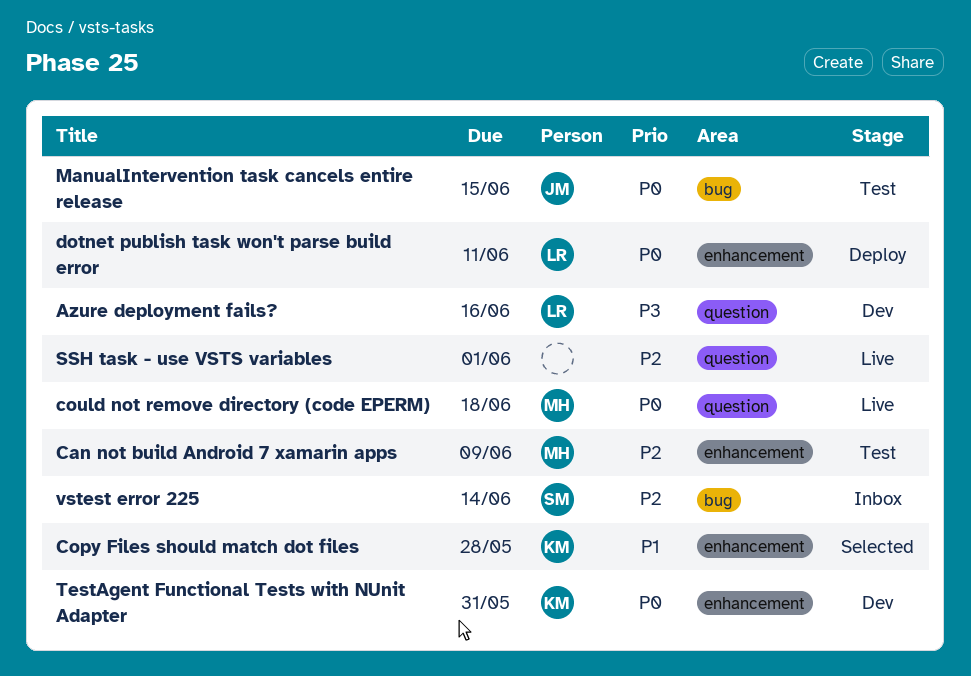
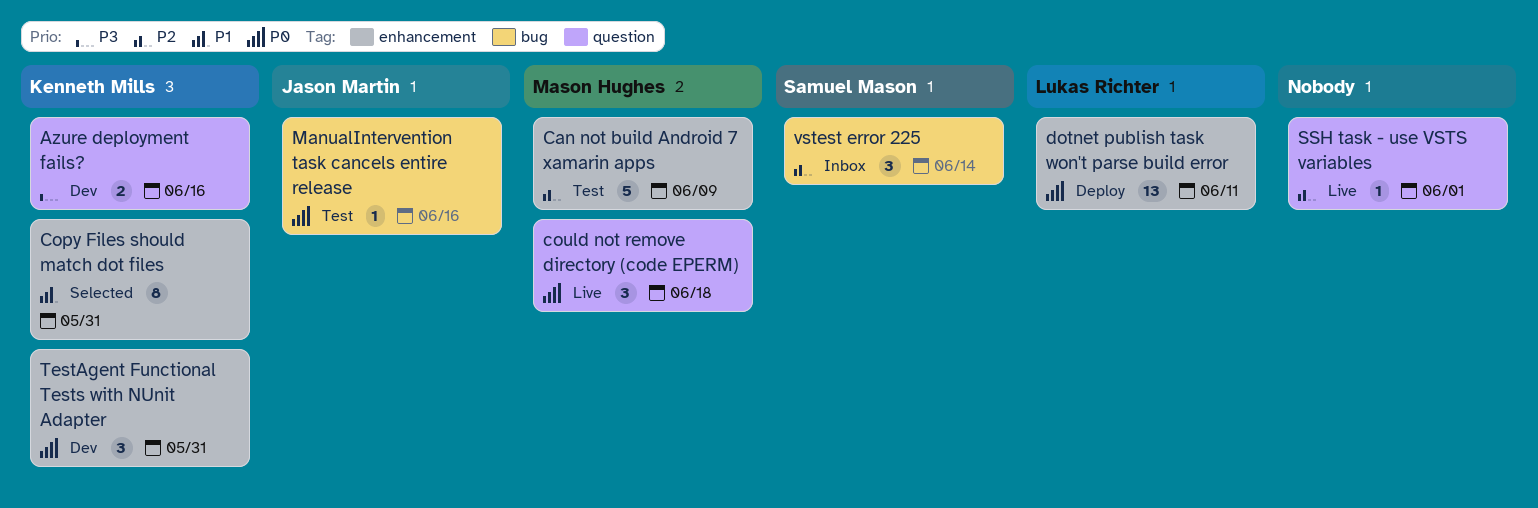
Azure deployment fails?, owner: Lukas Richter -> Kenneth Mills
Copy Files should match dot files, due: May 28 -> May 31
ManualIntervention task cancels entire release, due: Jun 15 -> Jun 16

